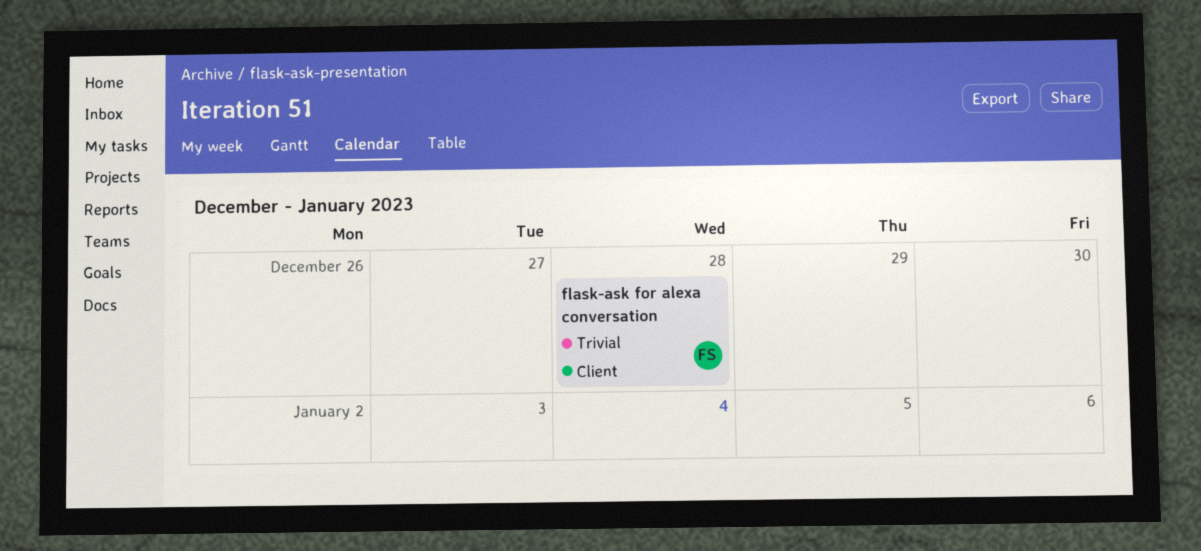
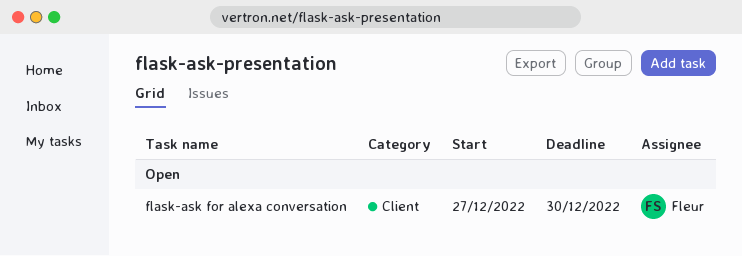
flask-ask for alexa conversation, due: Dec 28 -> Dec 30

